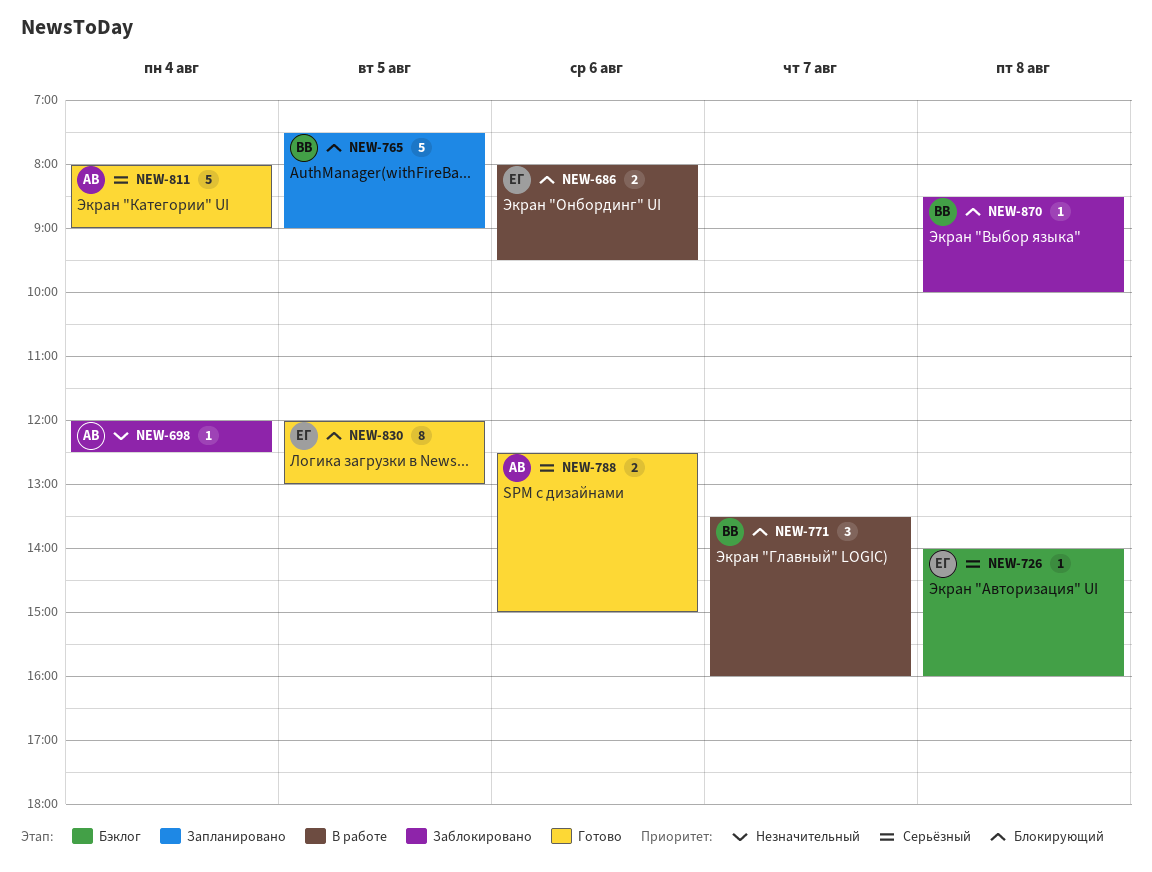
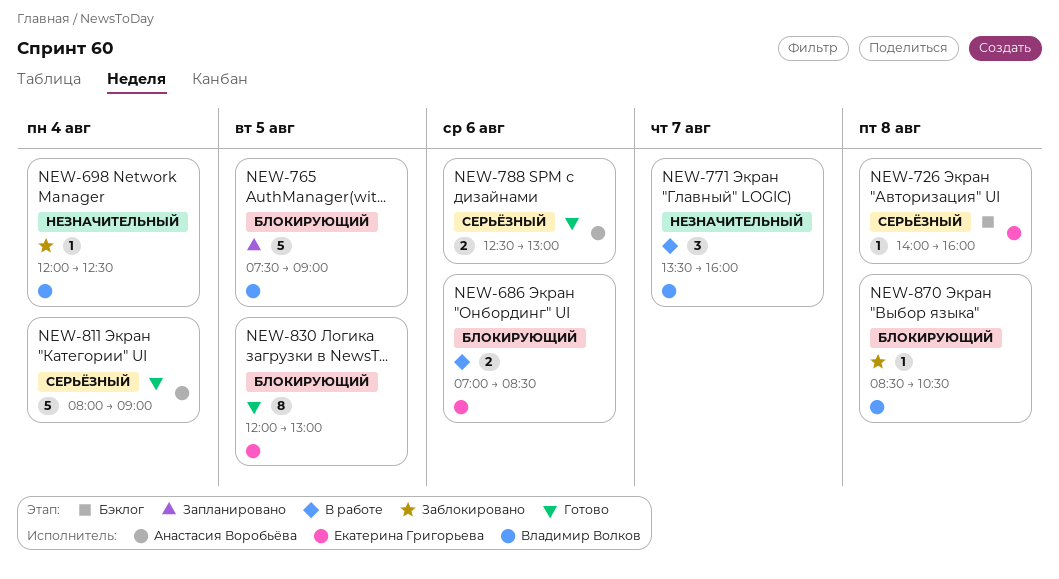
NEW-686, begins: 08:00 -> 07:00
NEW-686, ends: 09:30 -> 08:30
NEW-698, owner: Анастасия Воробьёва -> Владимир Волков
NEW-771, priority: Блокирующий -> Незначительный
NEW-788, ends: 15:00 -> 13:00
NEW-870, ends: 10:00 -> 10:30

